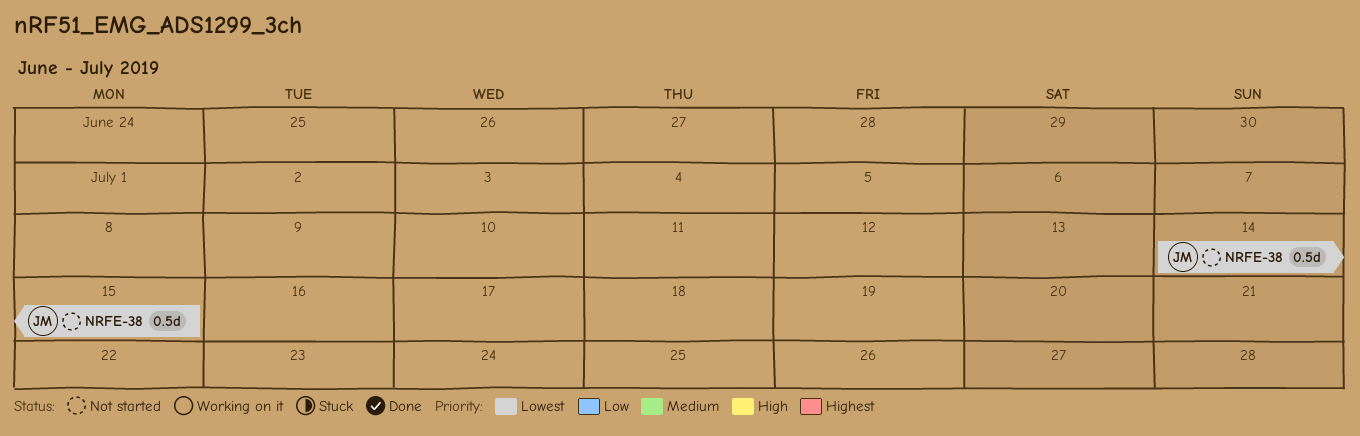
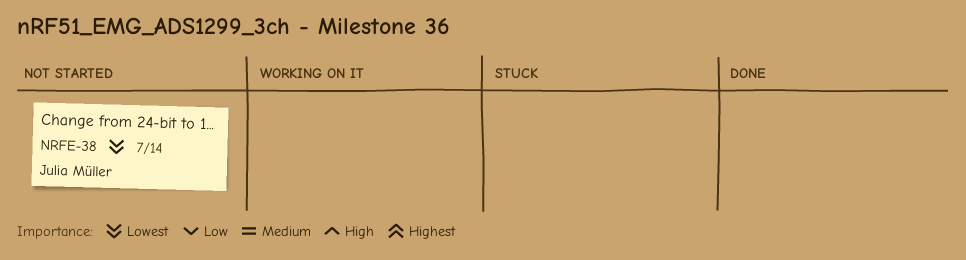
NRFE-38, due: Jul 15 -> Jul 14

